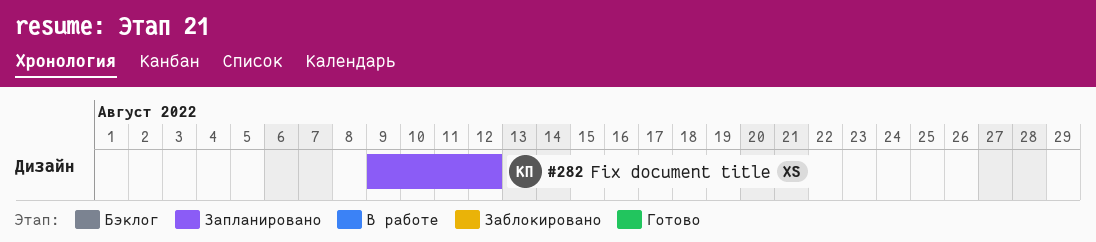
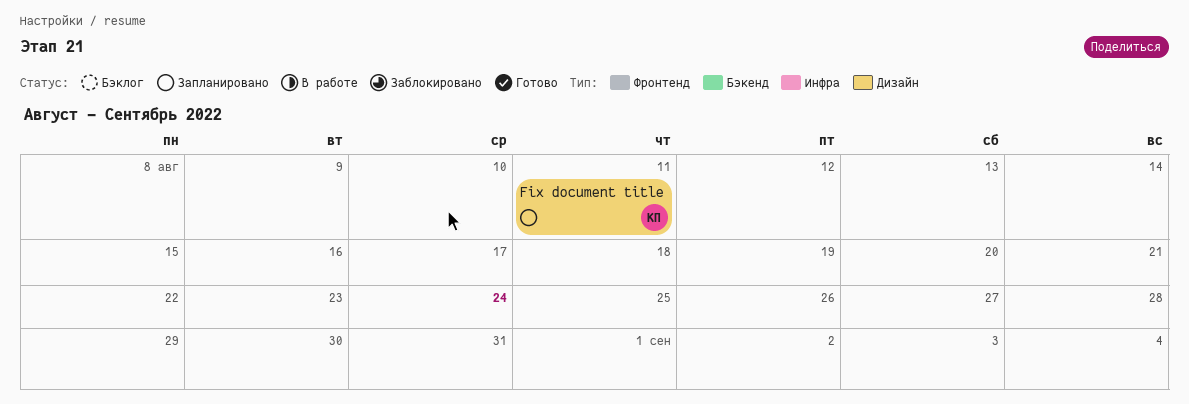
Fix document title, due: Aug 12 -> Aug 11

